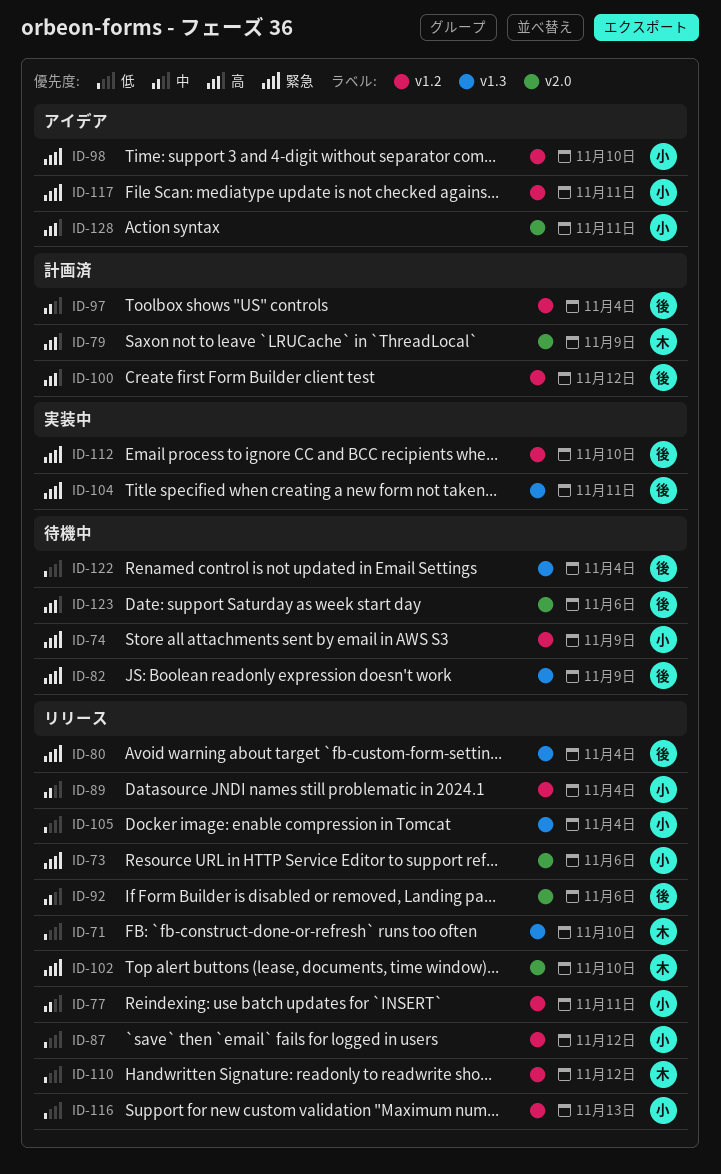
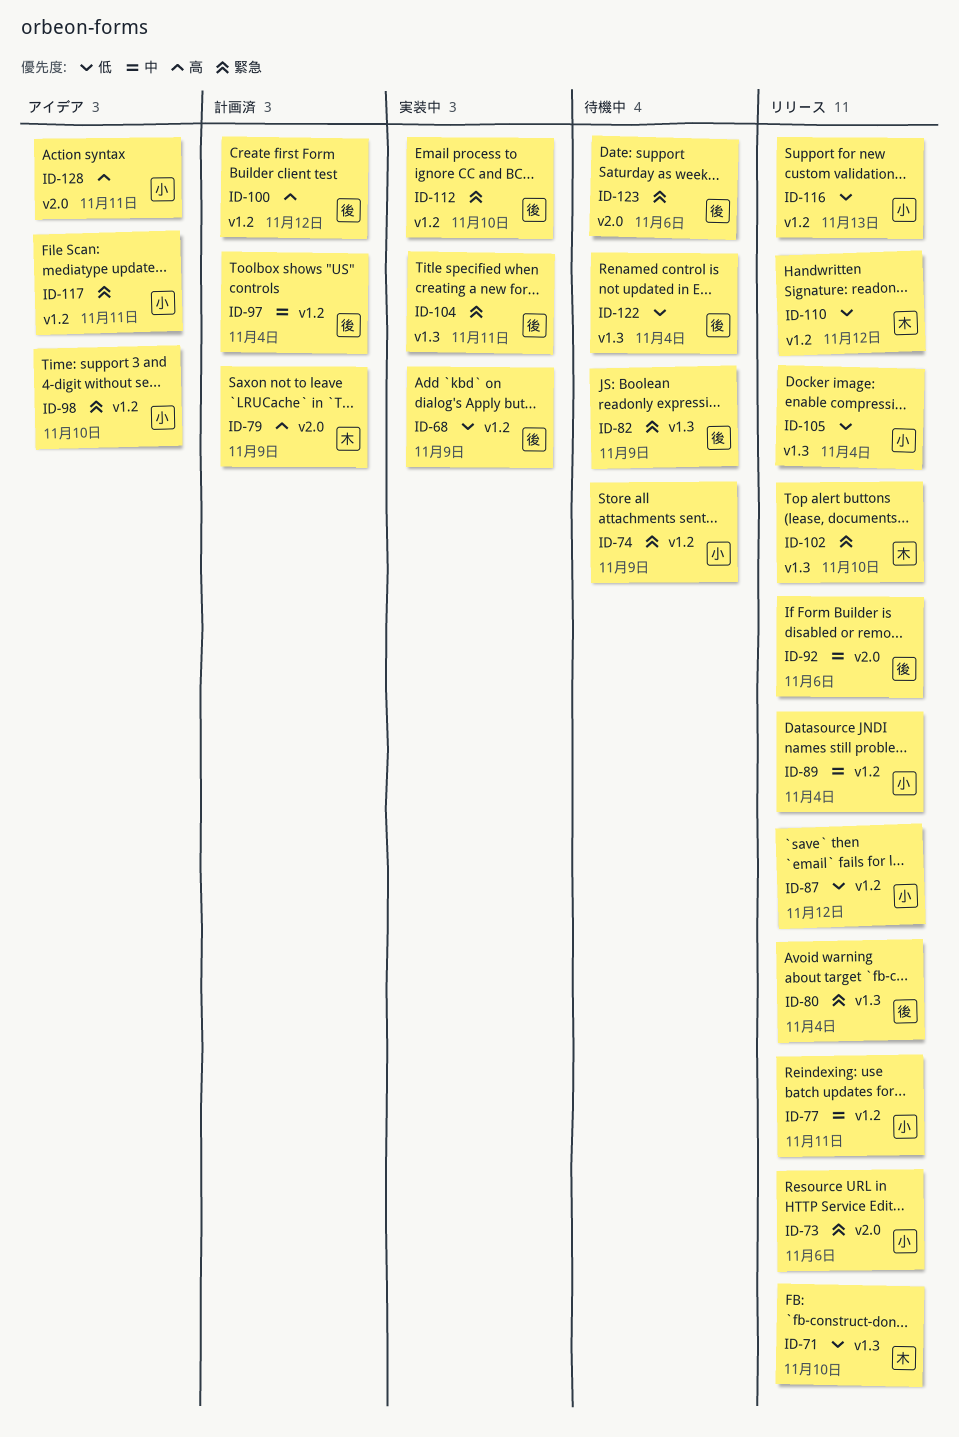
ID-68: none -> present
ID-102, label: v2.0 -> v1.3
ID-123, priority: 高 -> 緊急

